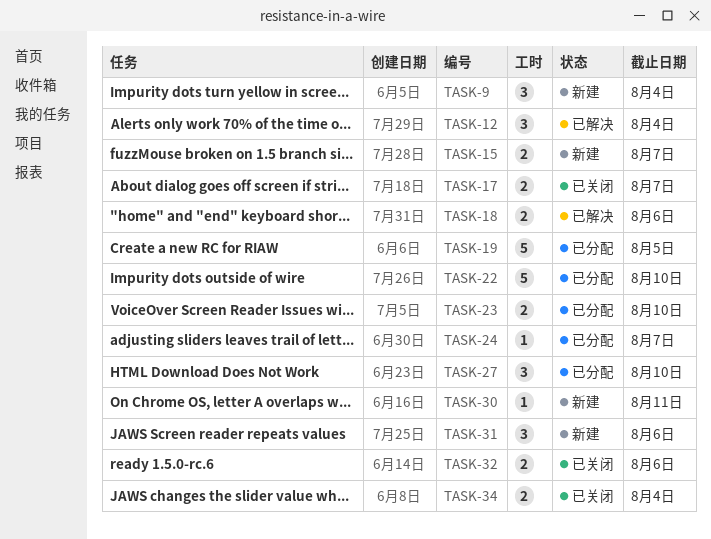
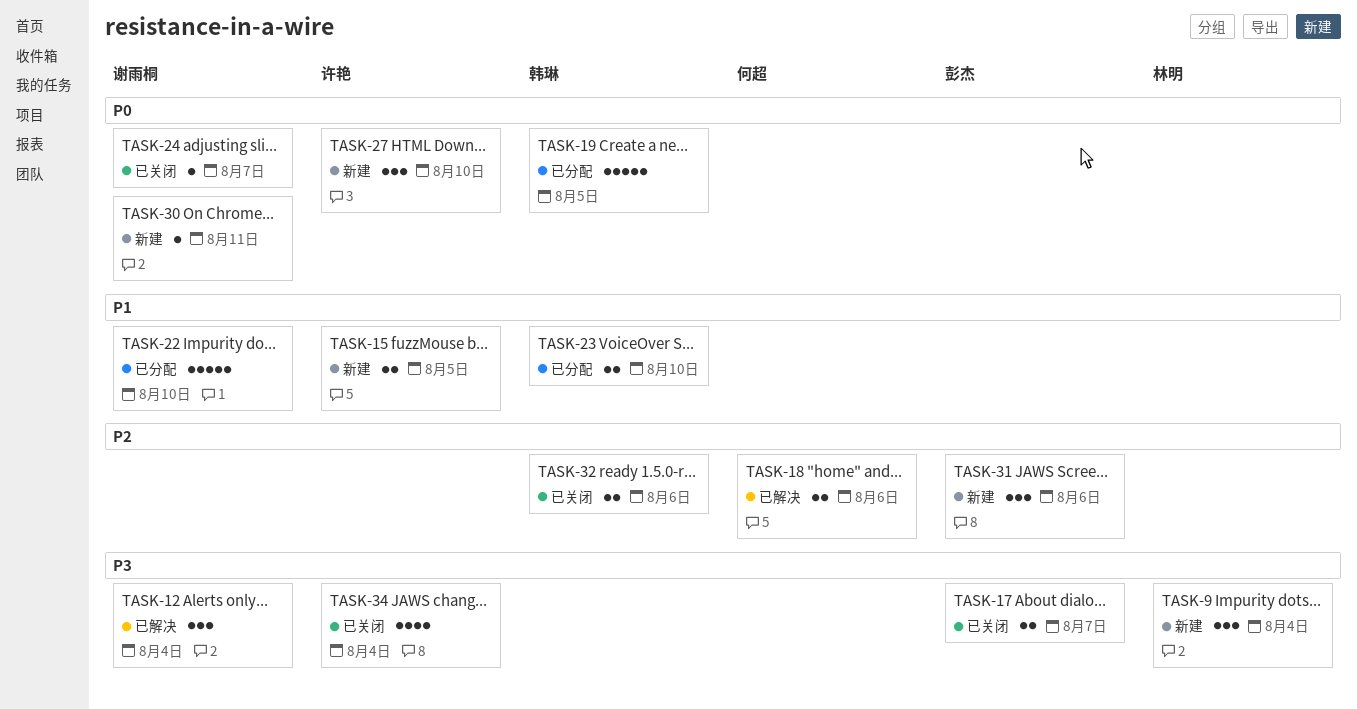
TASK-15, due: Aug 7 -> Aug 5
TASK-24, status: 已分配 -> 已关闭
TASK-27, status: 已分配 -> 新建
TASK-34, estimate: 2 -> 4

